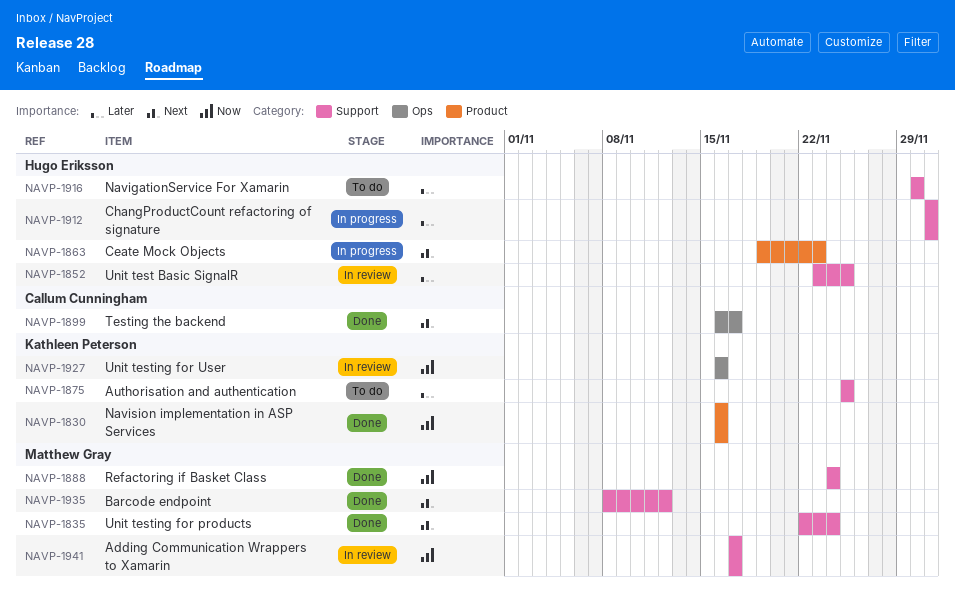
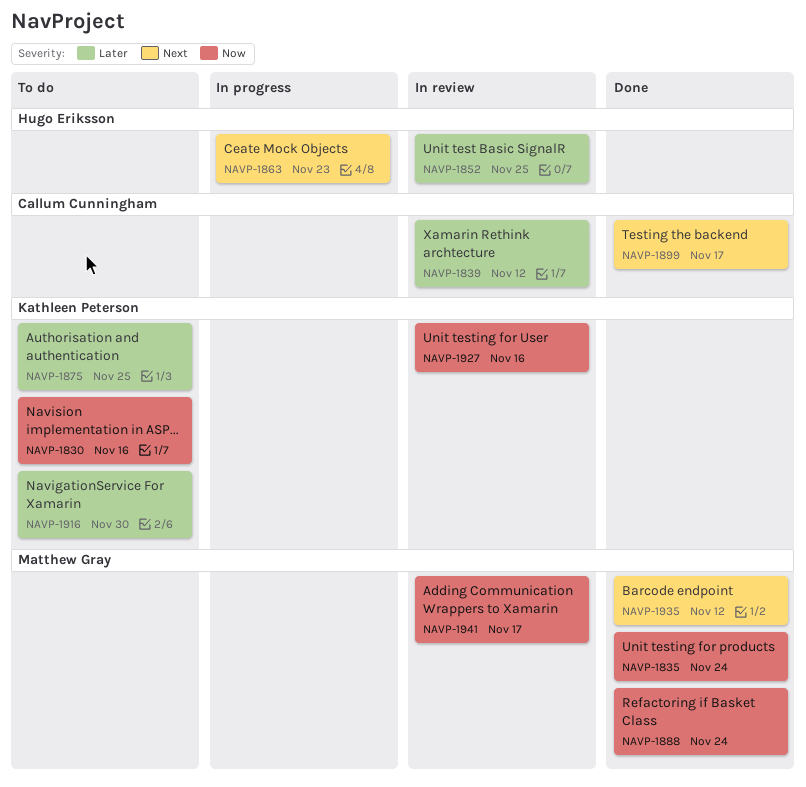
NAVP-1830, status: Done -> To do
NAVP-1835, priority: Next -> Now
NAVP-1839: none -> present
NAVP-1912: present -> none
NAVP-1916, owner: Hugo Eriksson -> Kathleen Peterson

